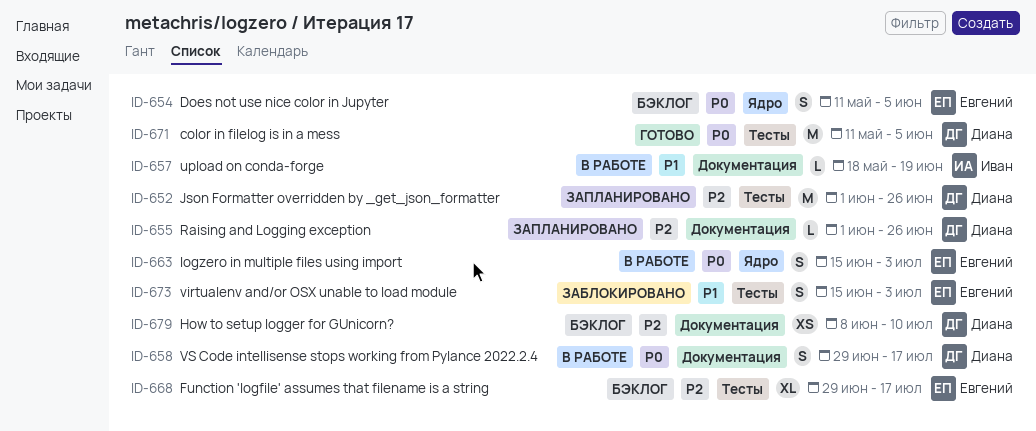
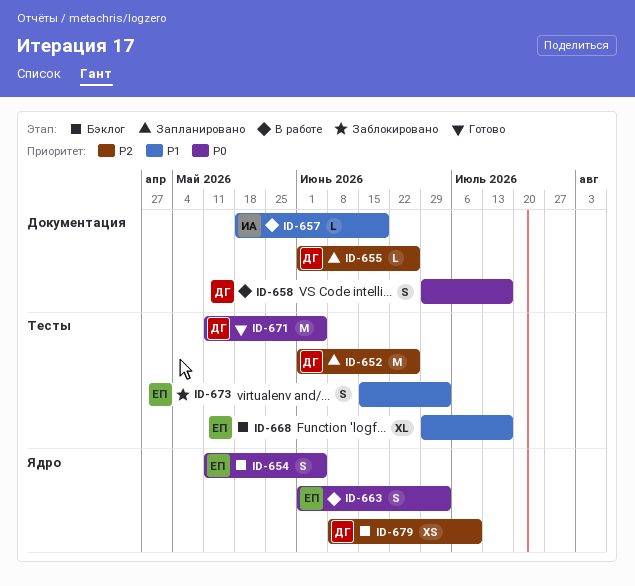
ID-663, start: Jun 15 -> Jun 1
ID-668, priority: P2 -> P1
ID-679, label: Документация -> Ядро

